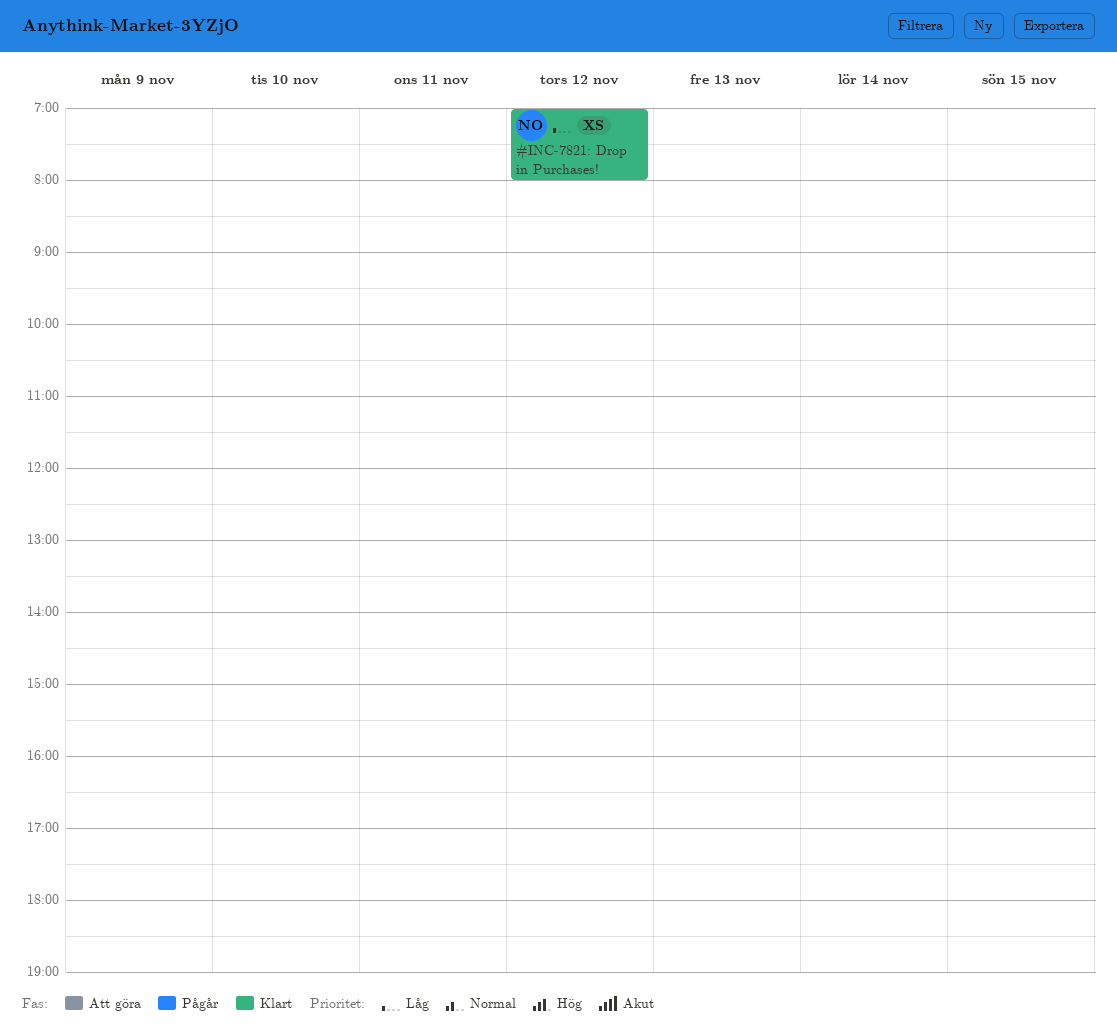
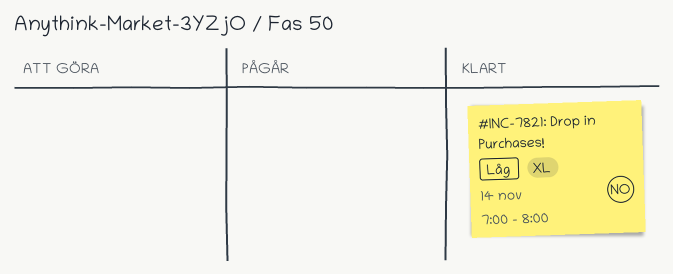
#INC-7821: Drop in Purchases!, estimate: XS -> XL
#INC-7821: Drop in Purchases!, day: Nov 12 -> Nov 14

